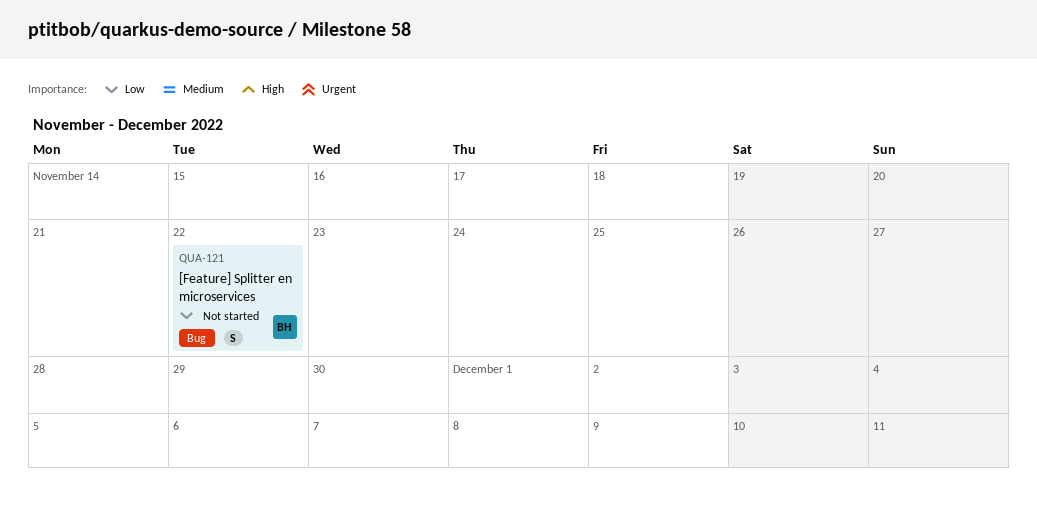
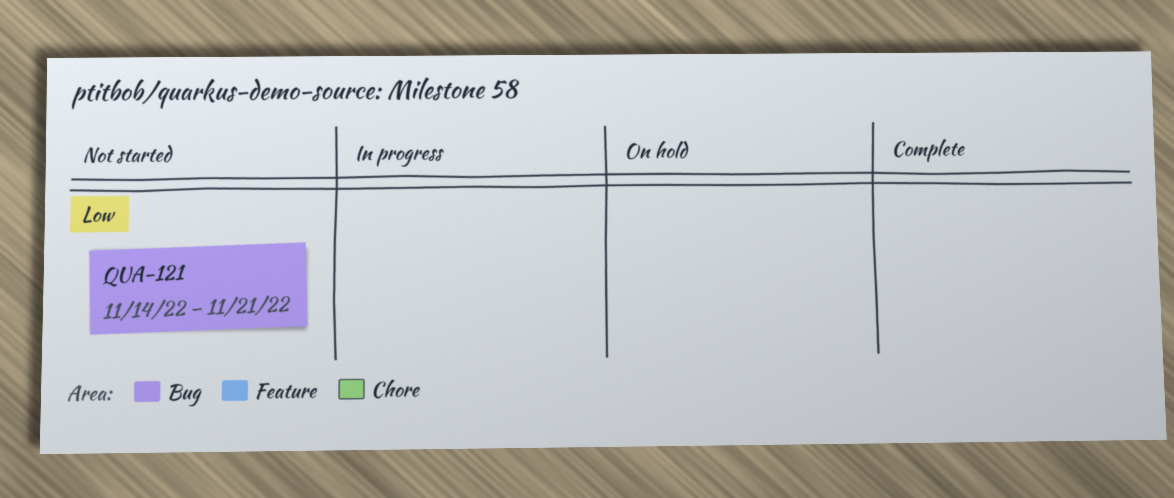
QUA-121, due: Nov 22 -> Nov 21

